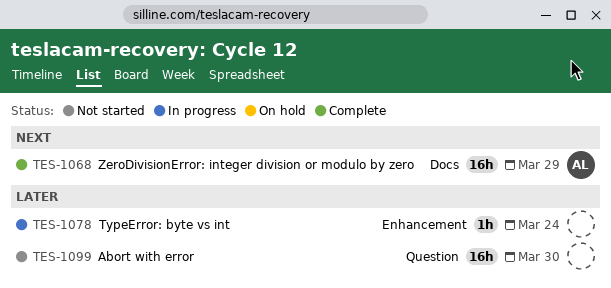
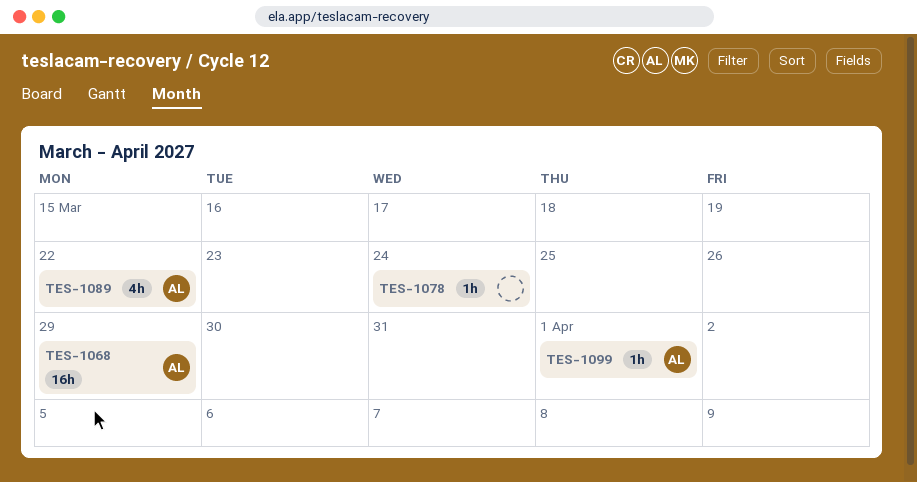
TES-1089: none -> present
TES-1099, owner: none -> AL
TES-1099, estimate: 16h -> 1h
TES-1099, due: Mar 30 -> Apr 1

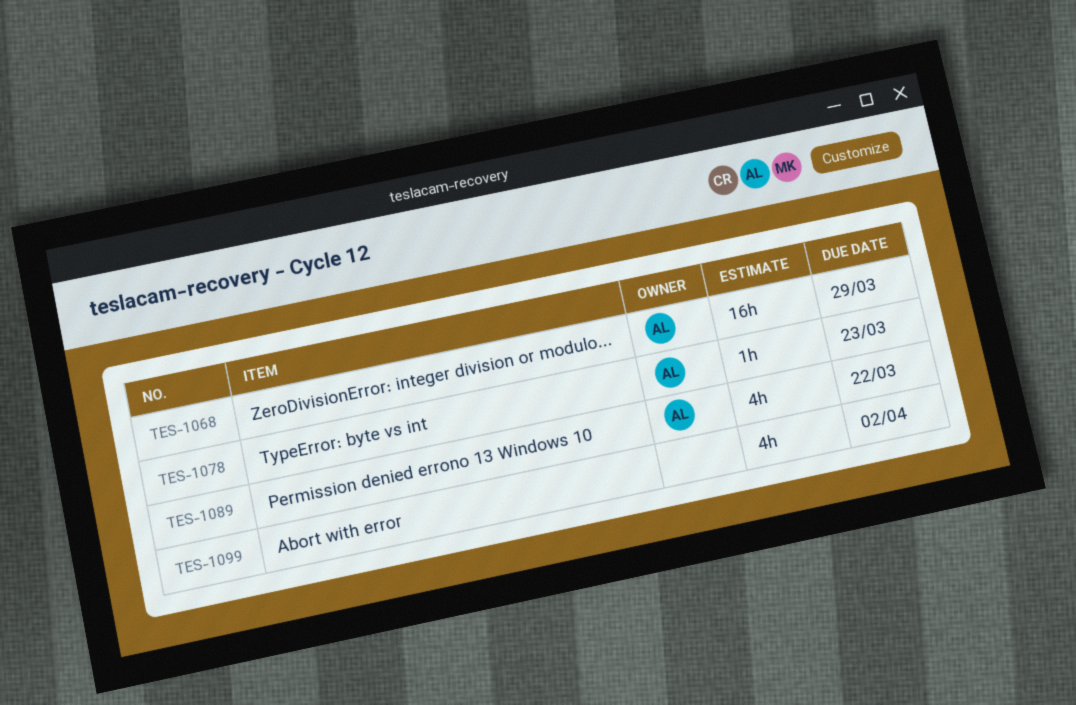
TES-1078, owner: none -> AL
TES-1078, due: Mar 24 -> Mar 23
TES-1099, owner: AL -> none
TES-1099, estimate: 1h -> 4h
TES-1099, due: Apr 1 -> Apr 2

